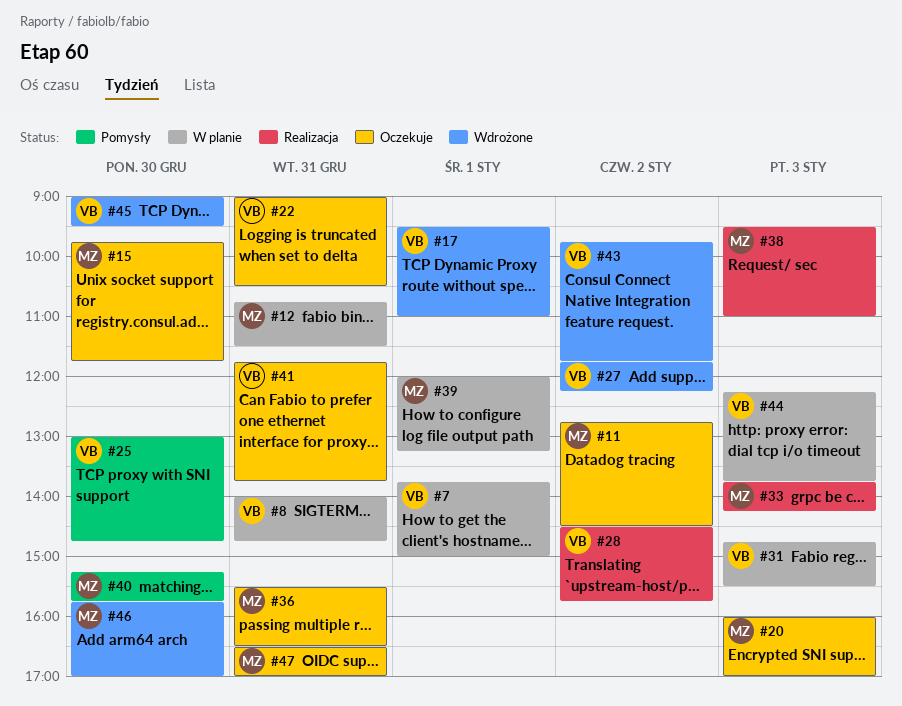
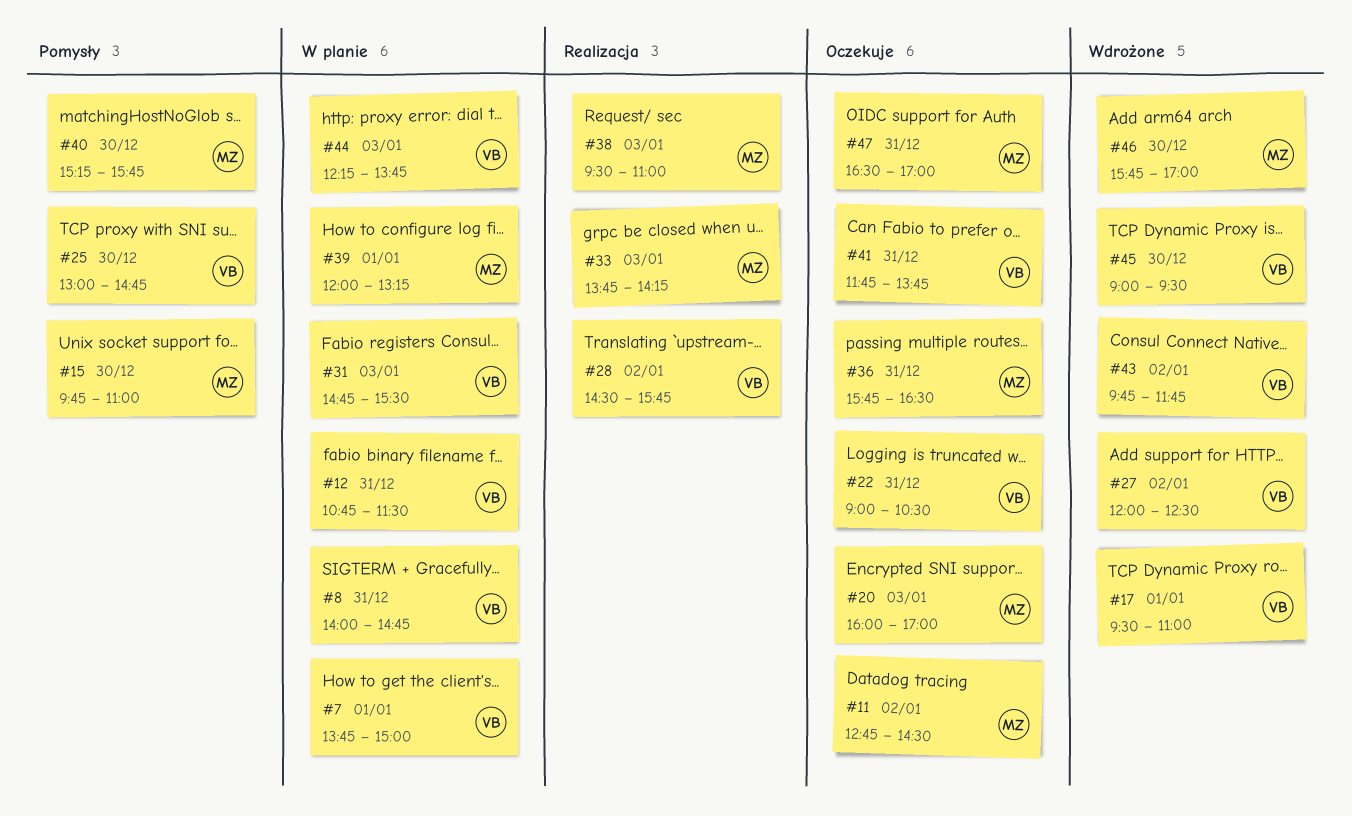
#12, owner: MZ -> VB
#15, status: Oczekuje -> Pomysły
#15, ends: 11:45 -> 11:00
#27, begins: 11:45 -> 12:00
#27, ends: 12:15 -> 12:30
#36, begins: 15:30 -> 15:45

